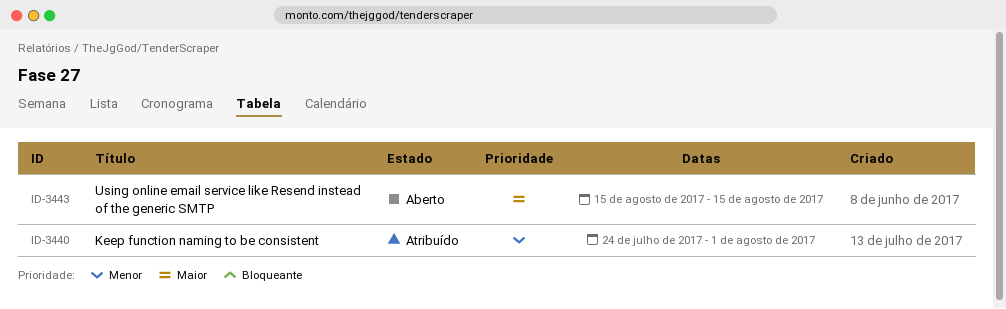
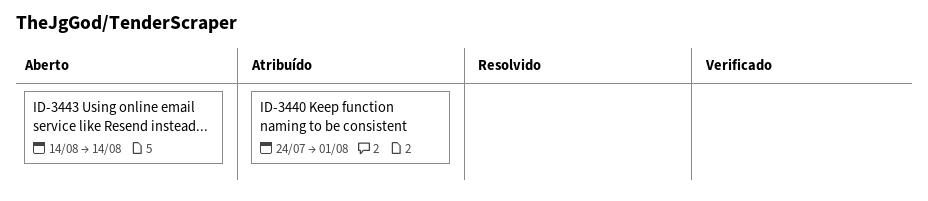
ID-3443, start: Aug 15 -> Aug 14
ID-3443, due: Aug 15 -> Aug 14

